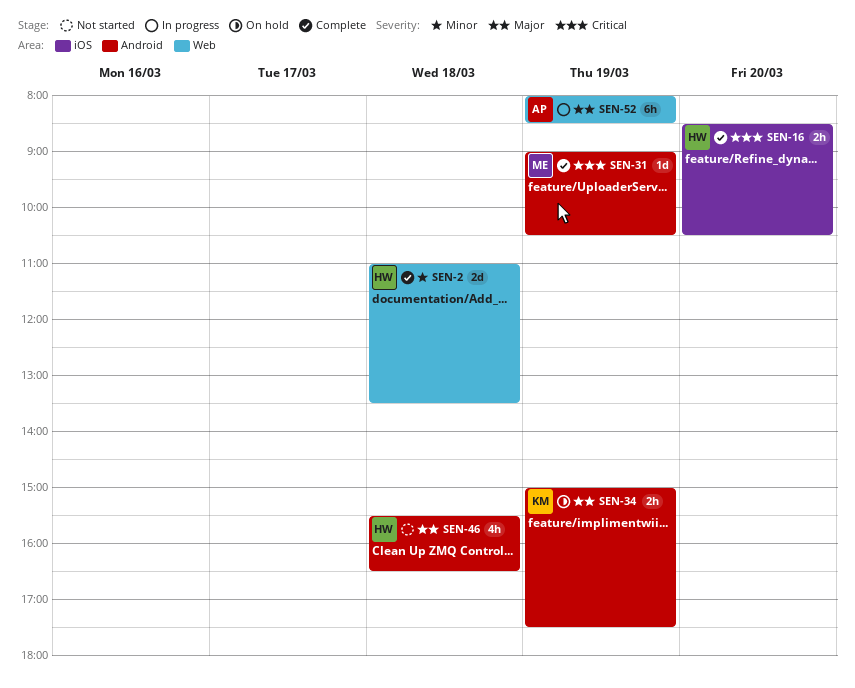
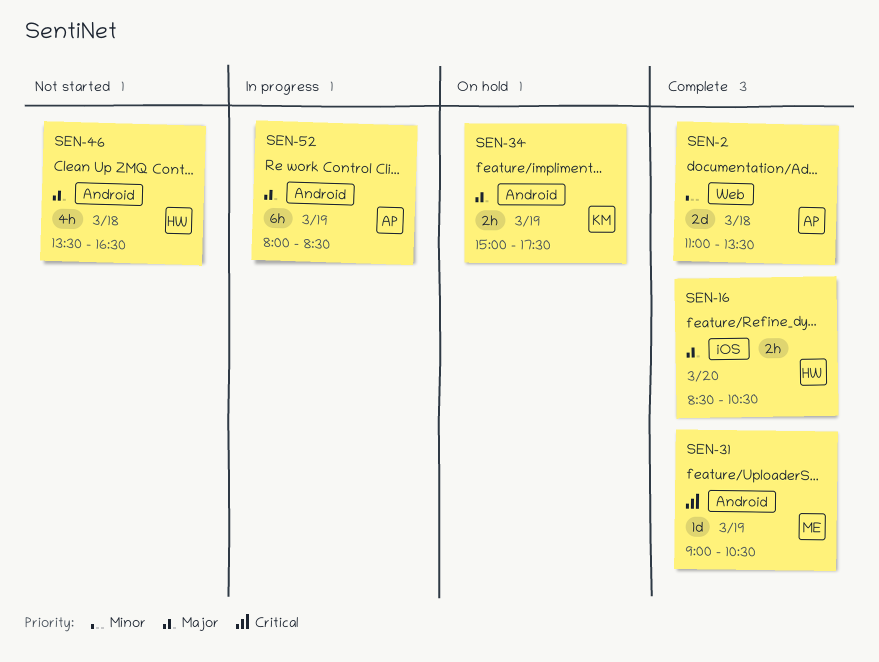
SEN-2, owner: HW -> AP
SEN-16, priority: Critical -> Major
SEN-46, begins: 15:30 -> 13:30
SEN-52, label: Web -> Android

